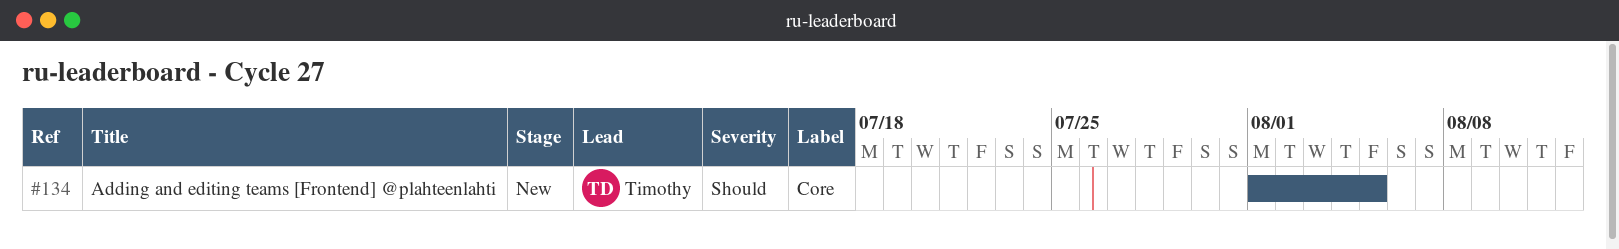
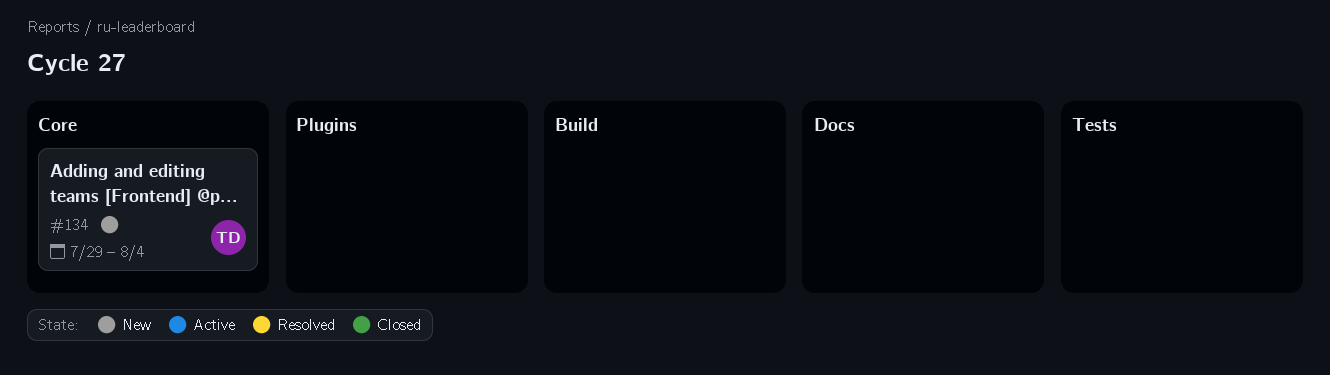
#134, start: Aug 1 -> Jul 29
#134, due: Aug 5 -> Aug 4

